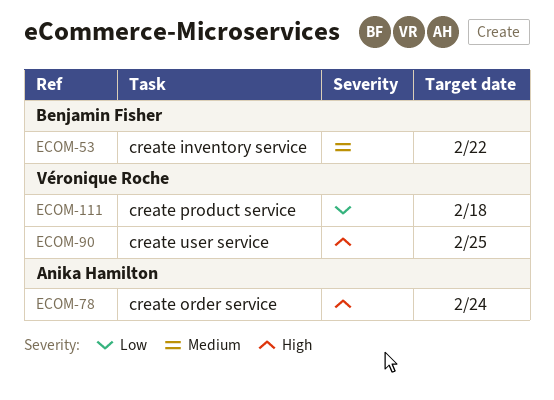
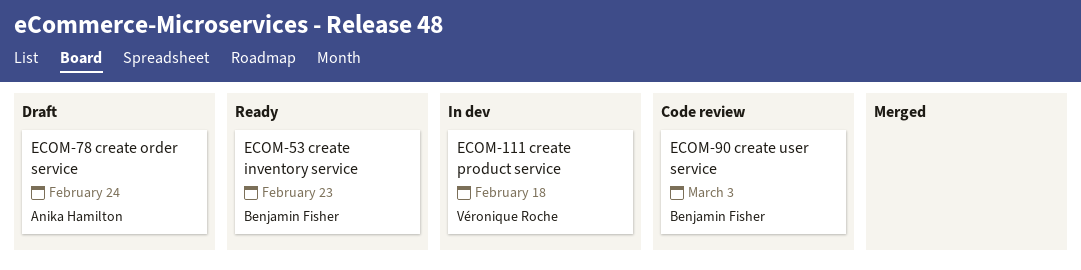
ECOM-53, due: Feb 22 -> Feb 23
ECOM-90, owner: Véronique Roche -> Benjamin Fisher
ECOM-90, due: Feb 25 -> Mar 3

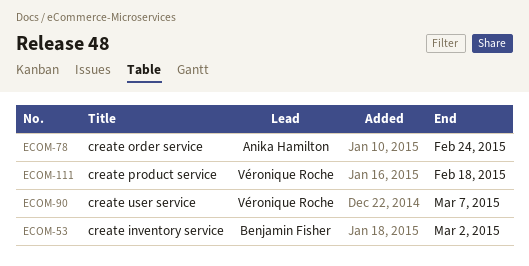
ECOM-53, due: Feb 23 -> Mar 2
ECOM-90, owner: Benjamin Fisher -> Véronique Roche
ECOM-90, due: Mar 3 -> Mar 7

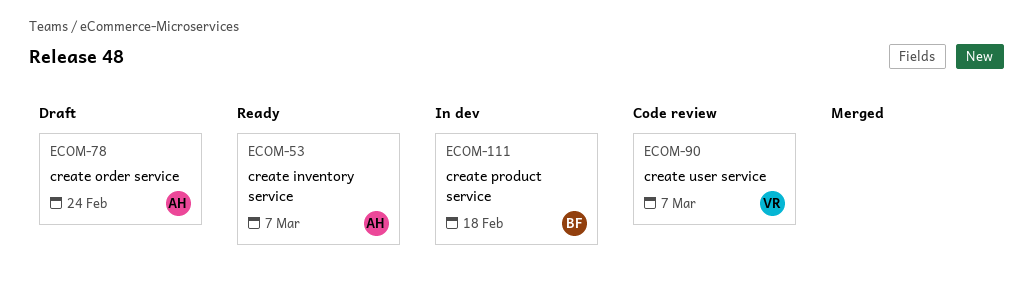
ECOM-53, owner: Benjamin Fisher -> Anika Hamilton
ECOM-53, due: Mar 2 -> Mar 7
ECOM-111, owner: Véronique Roche -> Benjamin Fisher

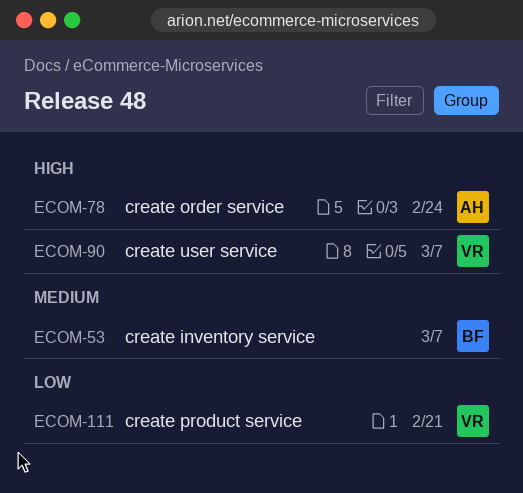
ECOM-53, owner: AH -> BF
ECOM-111, owner: BF -> VR
ECOM-111, due: Feb 18 -> Feb 21

